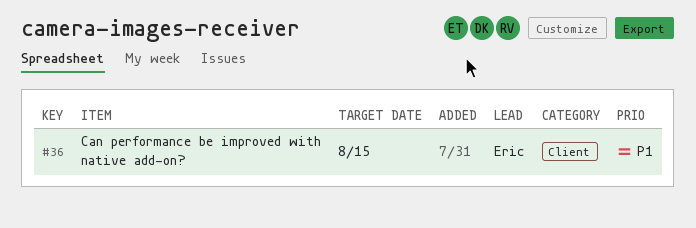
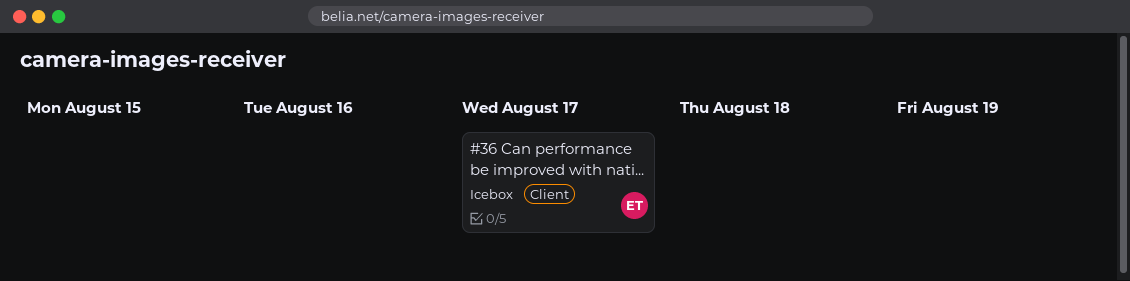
#36, due: Aug 15 -> Aug 17

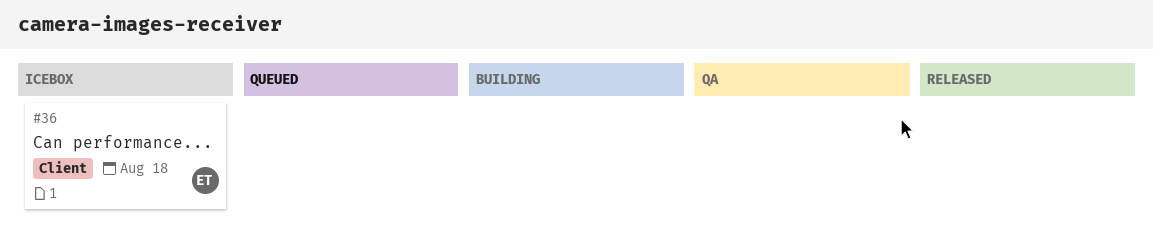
#36, due: Aug 17 -> Aug 18

